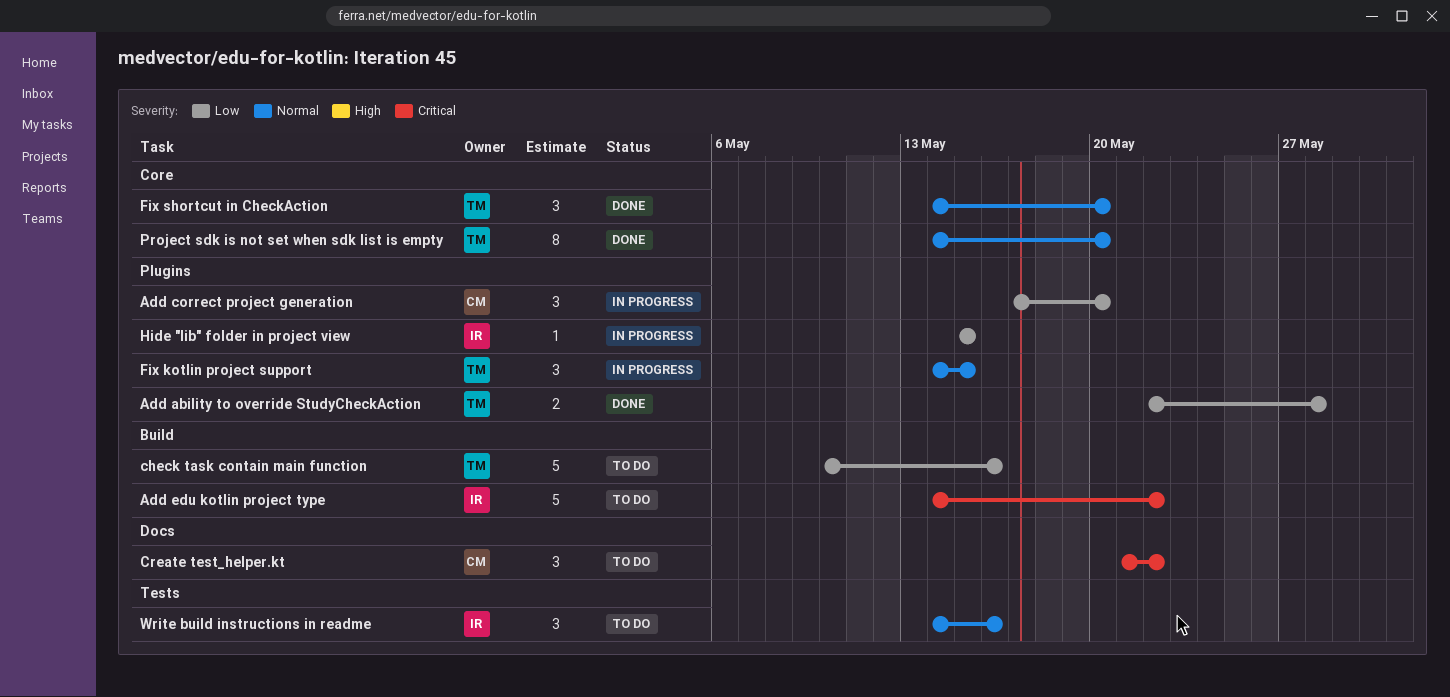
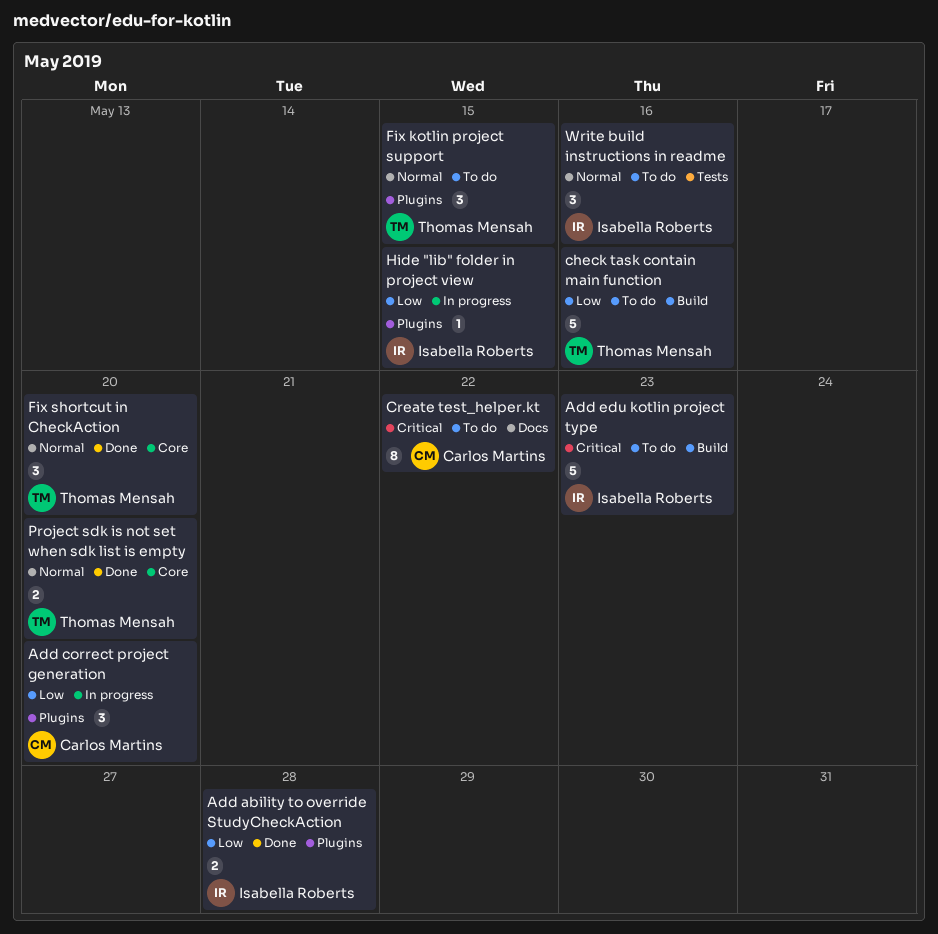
Add ability to override StudyCheckAction, owner: Thomas Mensah -> Isabella Roberts
Add edu kotlin project type, due: May 22 -> May 23
Create test_helper.kt, estimate: 3 -> 8
Fix kotlin project support, status: In progress -> To do
Project sdk is not set when sdk list is empty, estimate: 8 -> 2

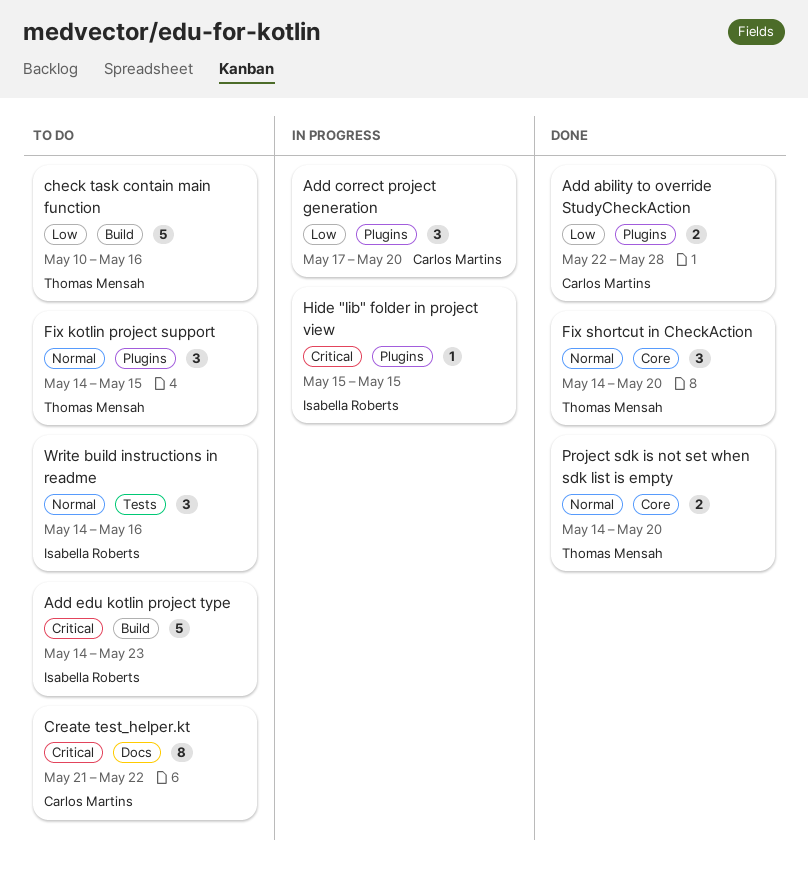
Add ability to override StudyCheckAction, owner: Isabella Roberts -> Carlos Martins
Hide "lib" folder in project view, priority: Low -> Critical

